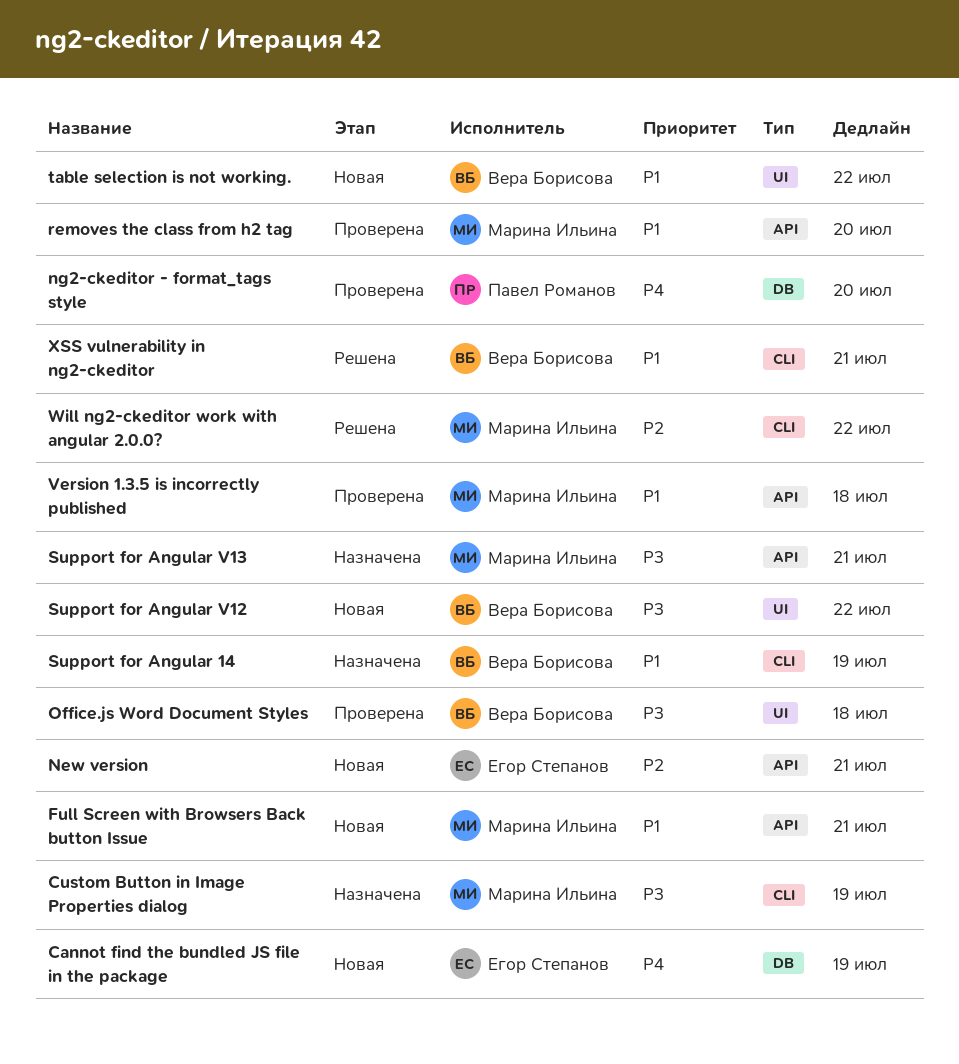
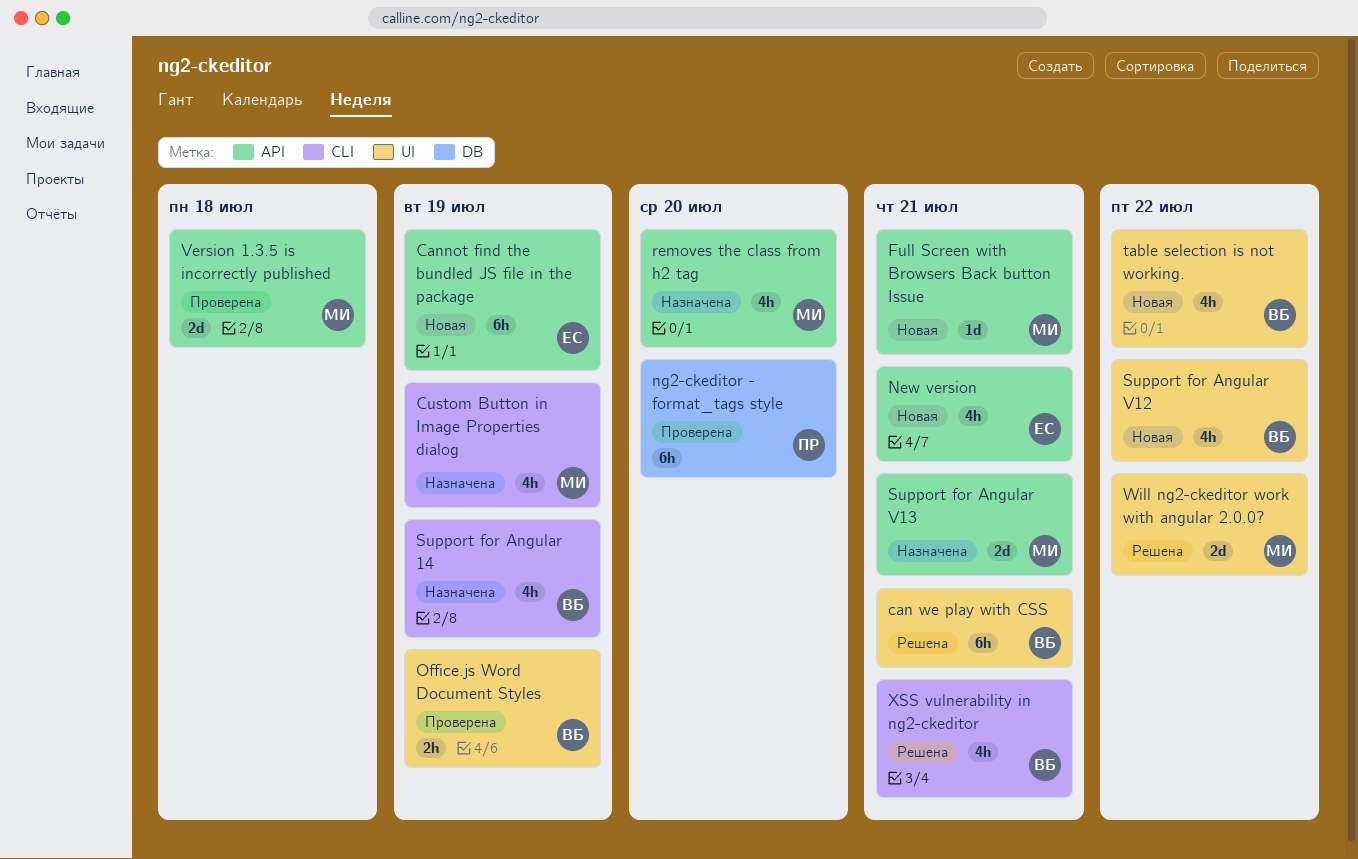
can we play with CSS: none -> present
Cannot find the bundled JS file in the package, label: DB -> API
Office.js Word Document Styles, due: Jul 18 -> Jul 19
removes the class from h2 tag, status: Проверена -> Назначена
Will ng2-ckeditor work with angular 2.0.0?, label: CLI -> UI

